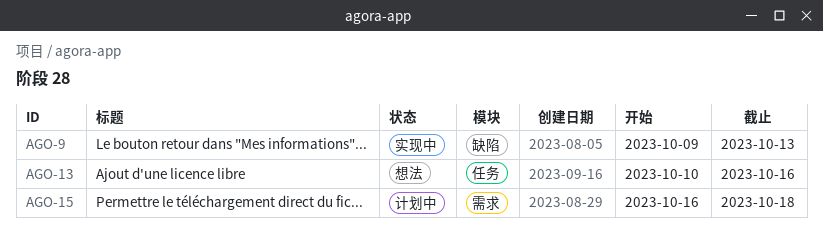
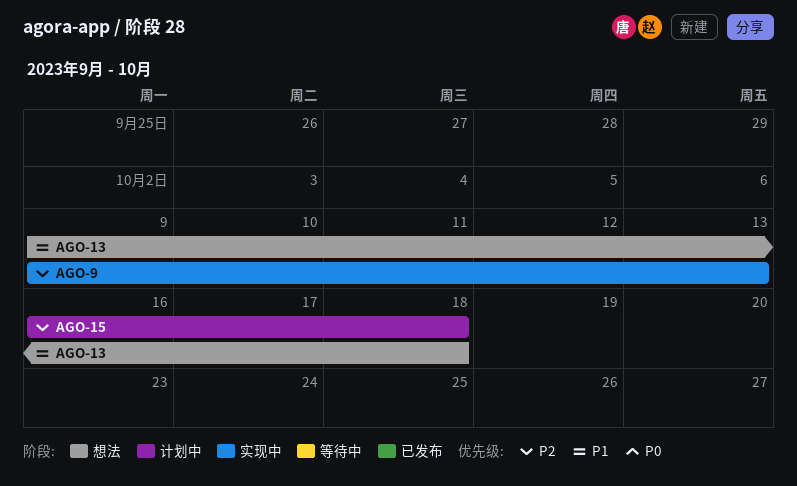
AGO-13, start: Oct 10 -> Oct 9
AGO-13, due: Oct 16 -> Oct 18

